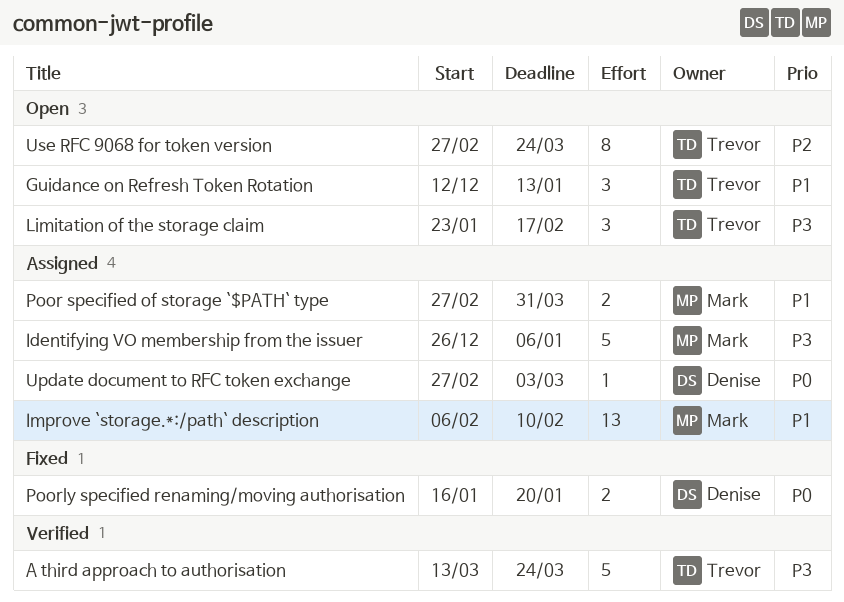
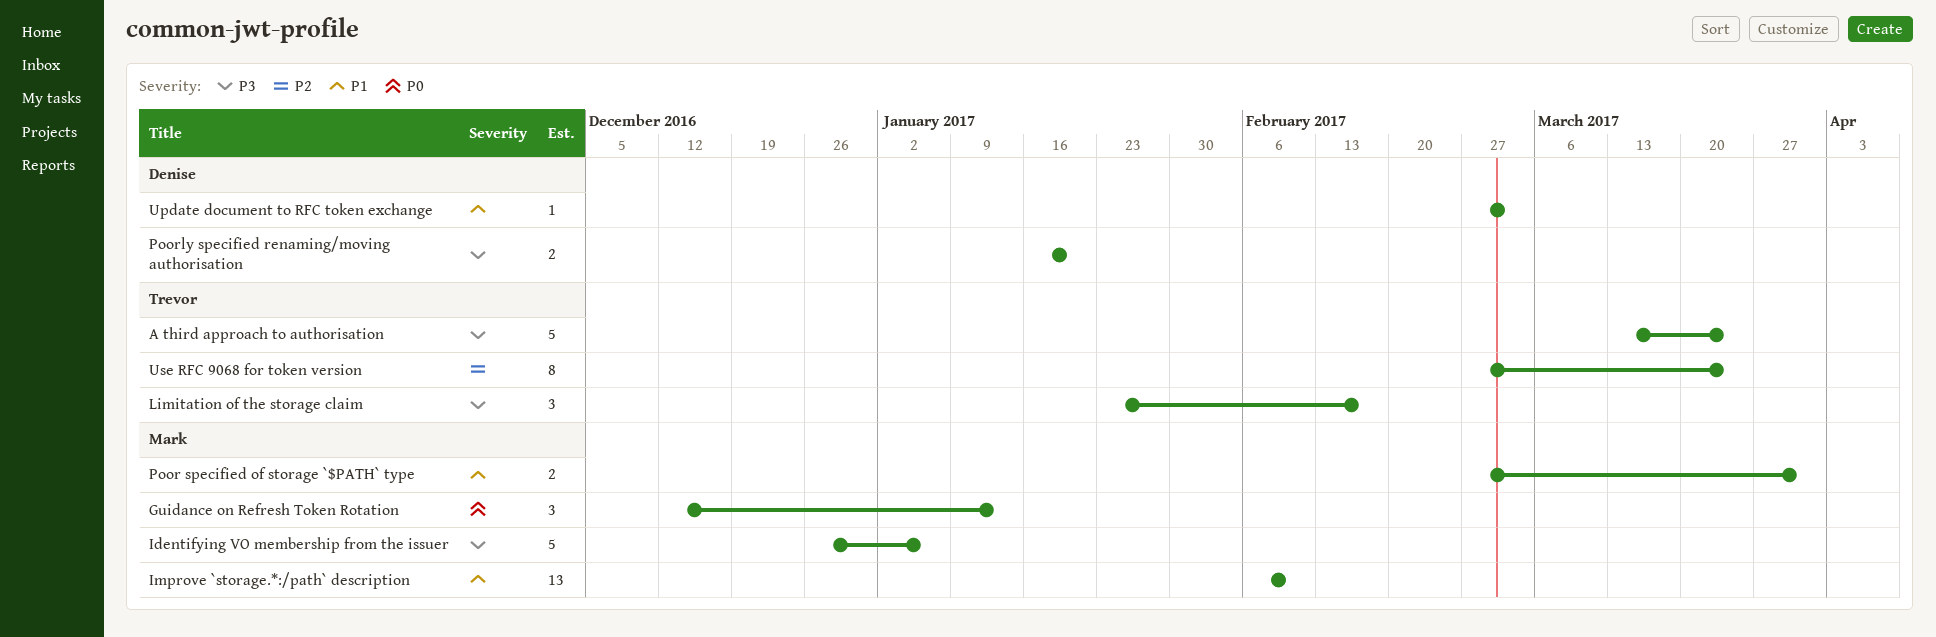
Guidance on Refresh Token Rotation, owner: Trevor -> Mark
Guidance on Refresh Token Rotation, priority: P1 -> P0
Poorly specified renaming/moving authorisation, priority: P0 -> P3
Update document to RFC token exchange, priority: P0 -> P1

